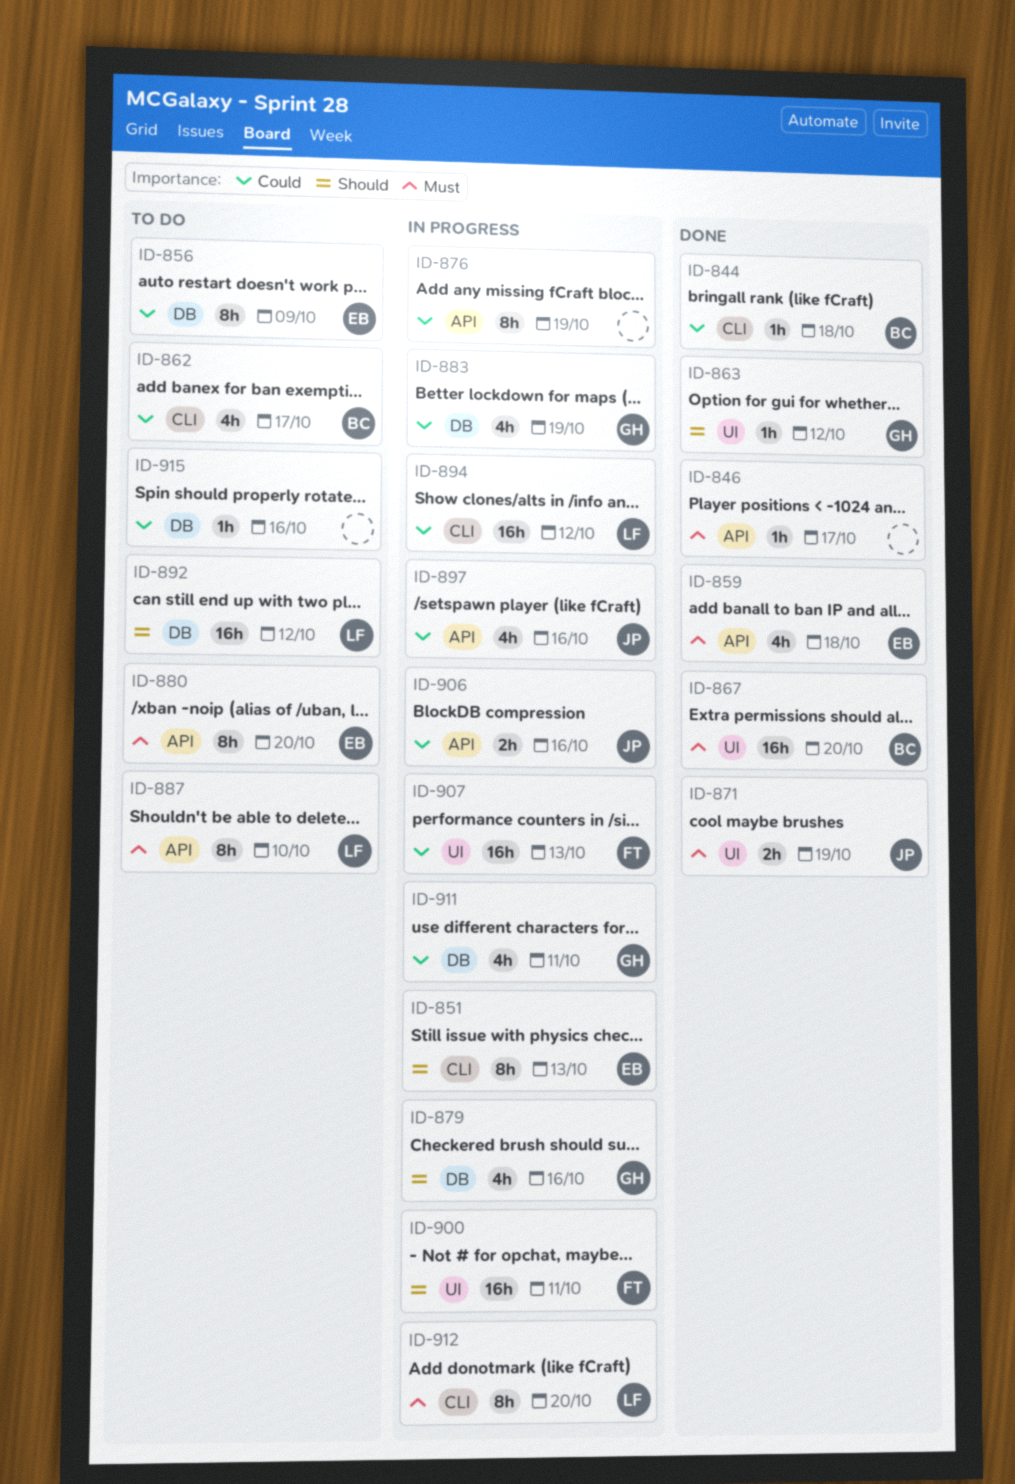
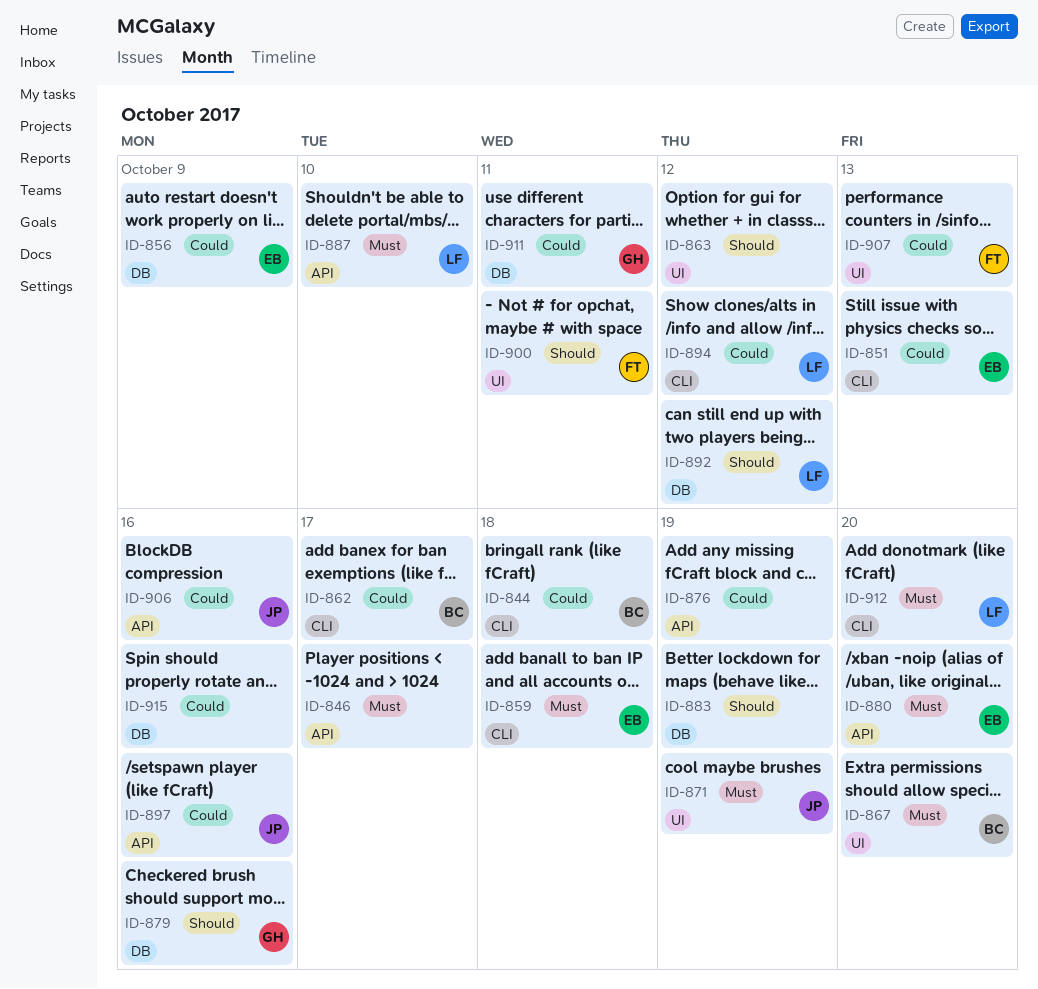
ID-851, priority: Should -> Could
ID-859, label: API -> CLI
ID-863, owner: GH -> none
ID-883, owner: GH -> none
ID-883, priority: Could -> Should

